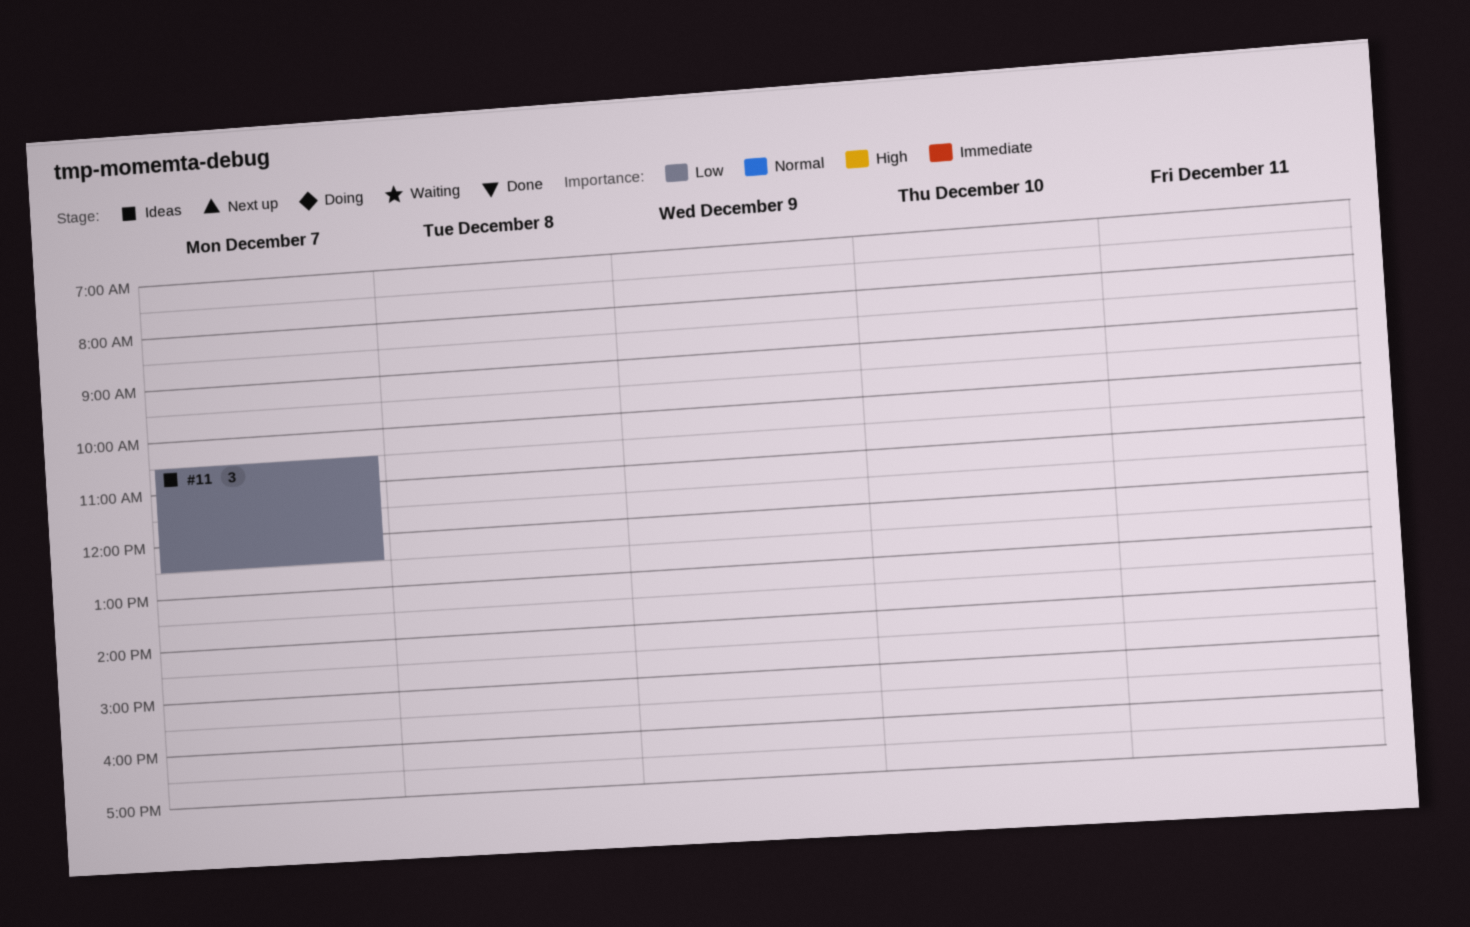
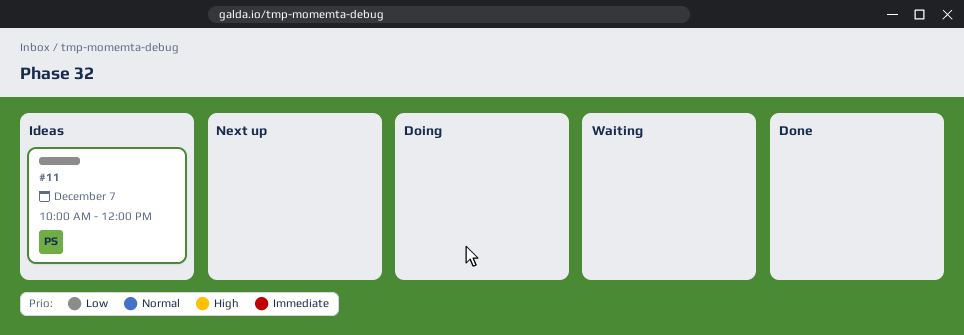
#11, begins: 10:30 -> 10:00
#11, ends: 12:30 -> 12:00

